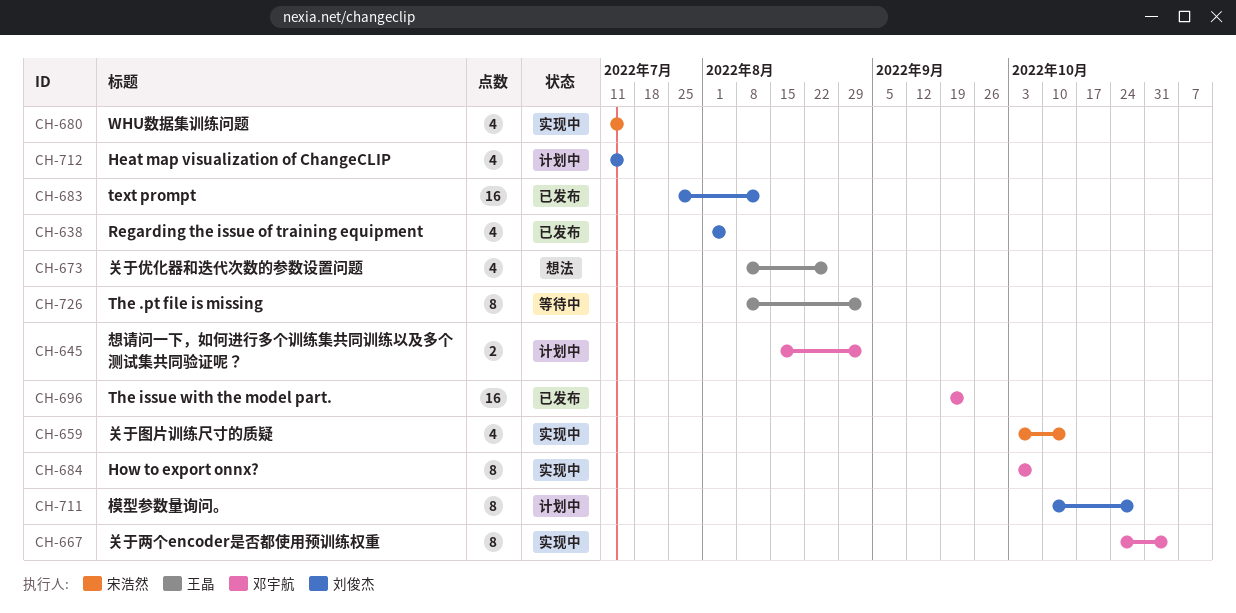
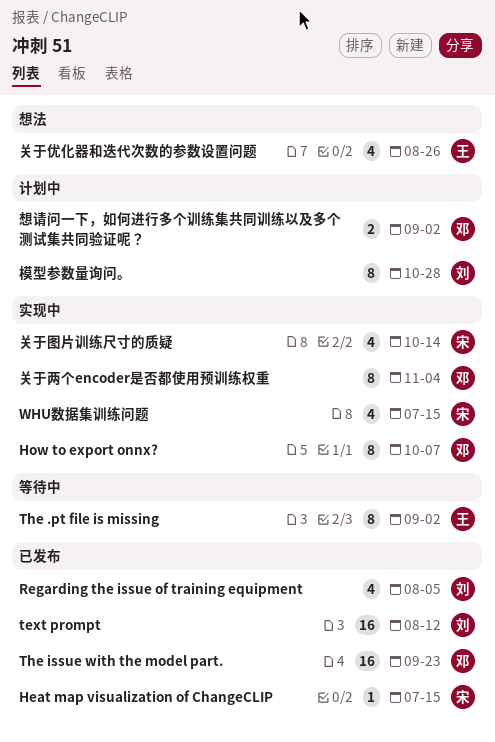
Heat map visualization of ChangeCLIP, status: 计划中 -> 已发布
Heat map visualization of ChangeCLIP, owner: 刘俊杰 -> 宋浩然
Heat map visualization of ChangeCLIP, estimate: 4 -> 1

